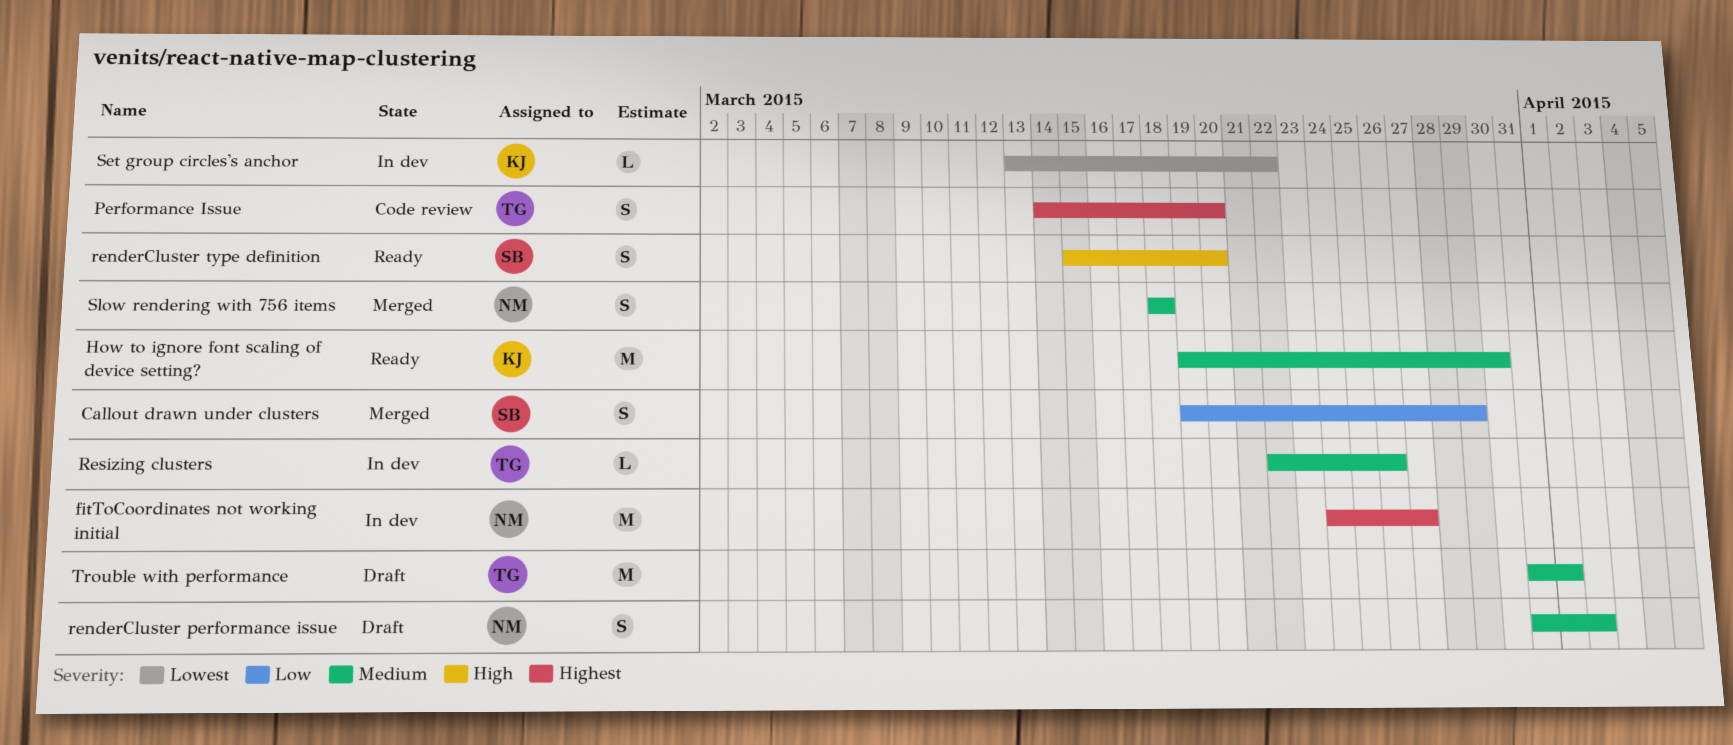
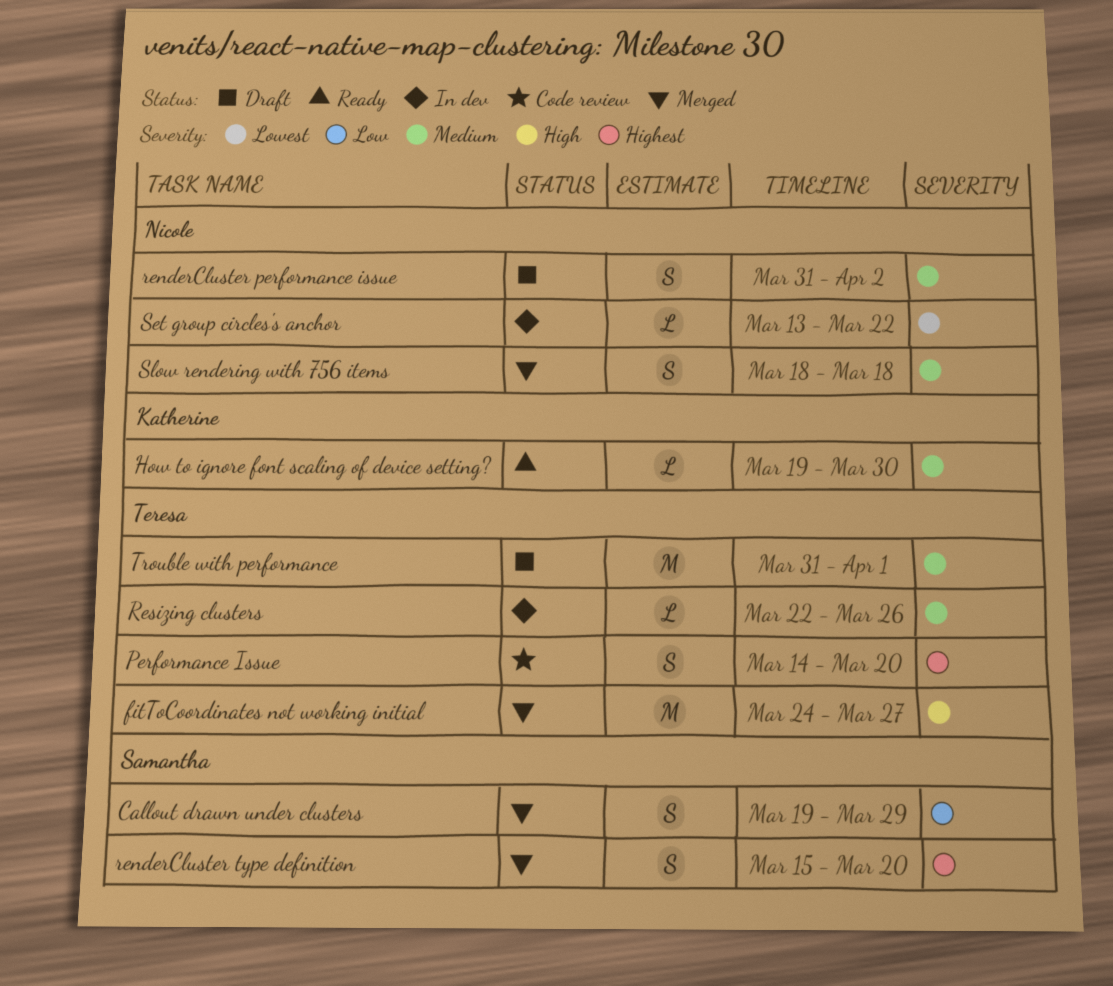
fitToCoordinates not working initial, status: In dev -> Merged
fitToCoordinates not working initial, owner: Nicole -> Teresa
fitToCoordinates not working initial, priority: Highest -> High
How to ignore font scaling of device setting?, estimate: M -> L
renderCluster type definition, status: Ready -> Merged
renderCluster type definition, priority: High -> Highest
Set group circles's anchor, owner: Katherine -> Nicole

